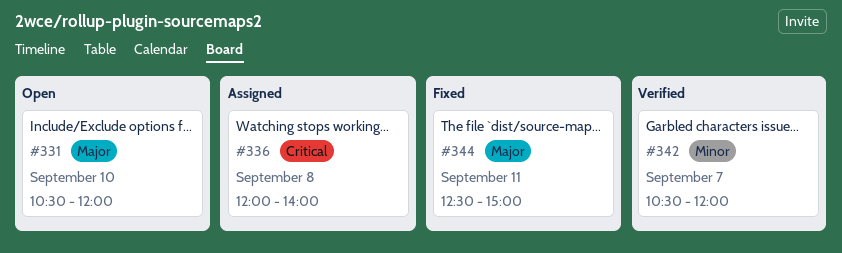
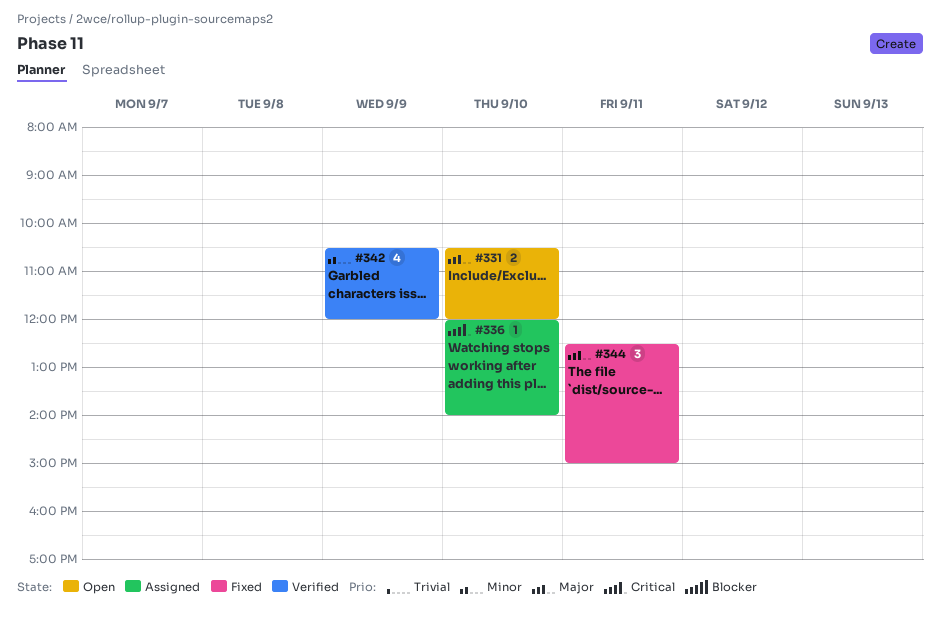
#336, day: Sep 8 -> Sep 10
#342, day: Sep 7 -> Sep 9

